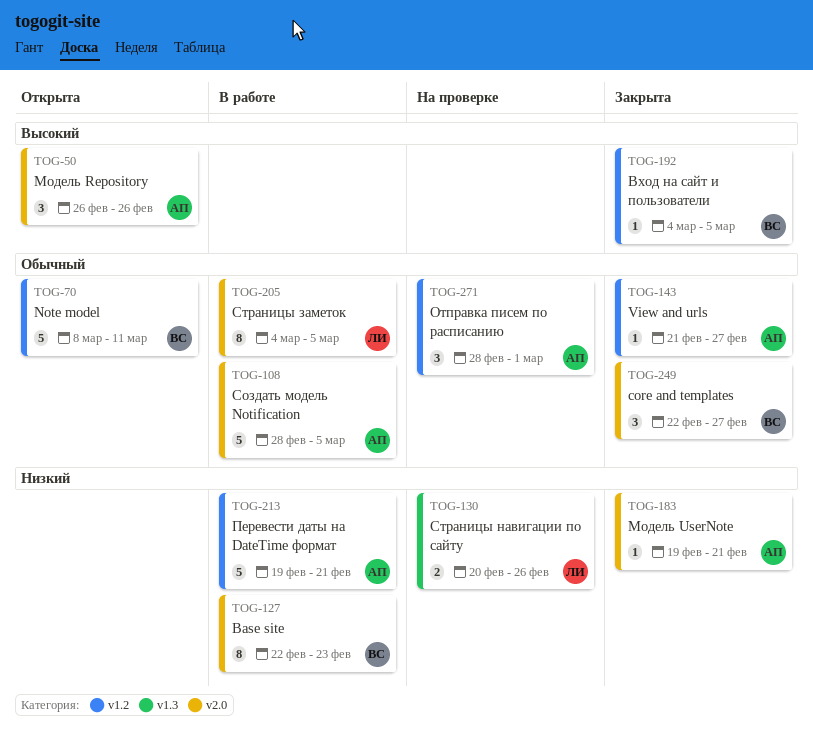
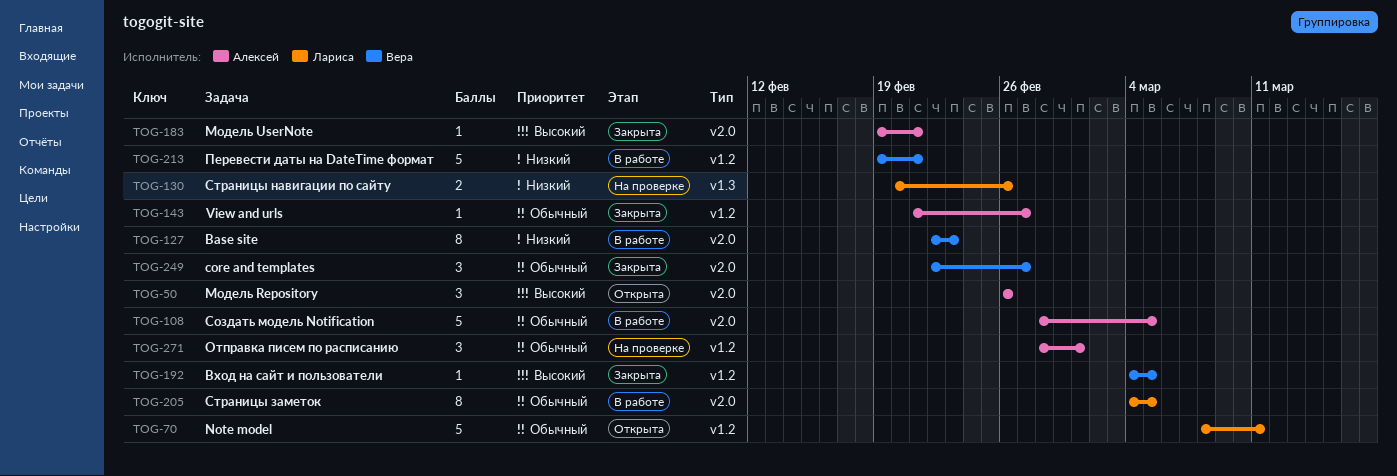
TOG-70, owner: Вера -> Лариса
TOG-183, priority: Низкий -> Высокий
TOG-213, owner: Алексей -> Вера

